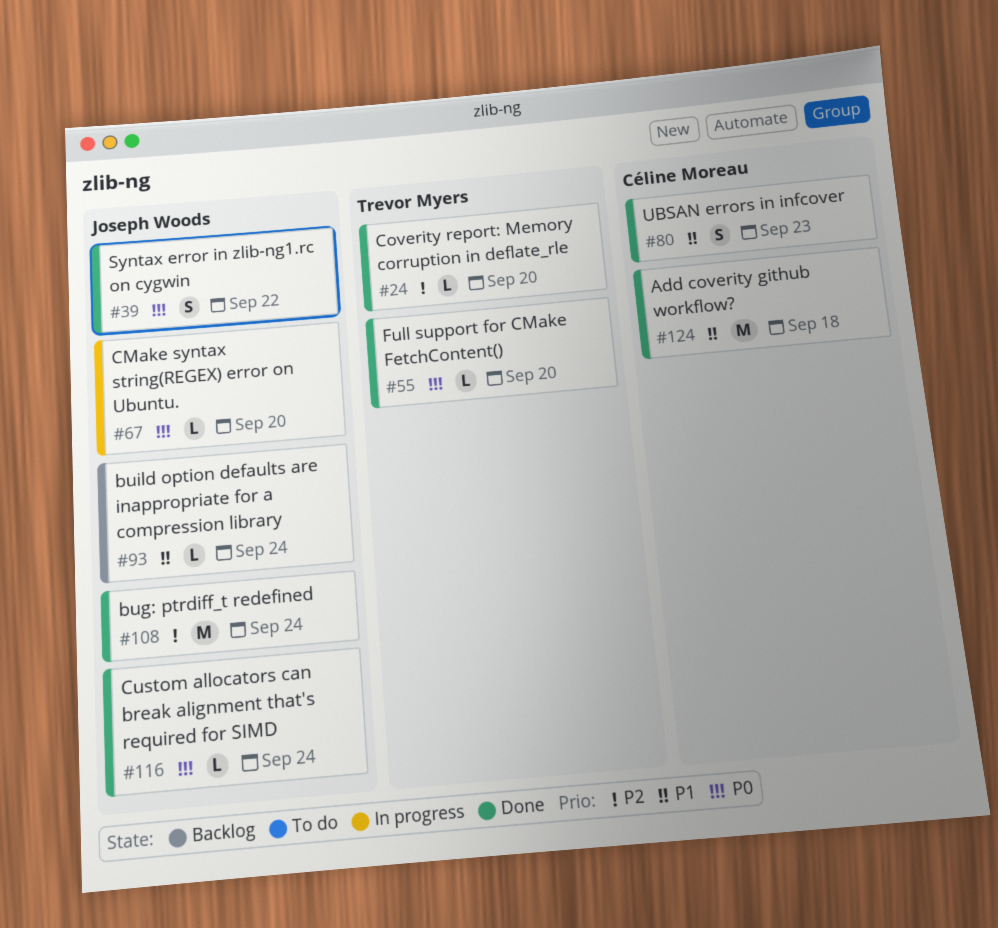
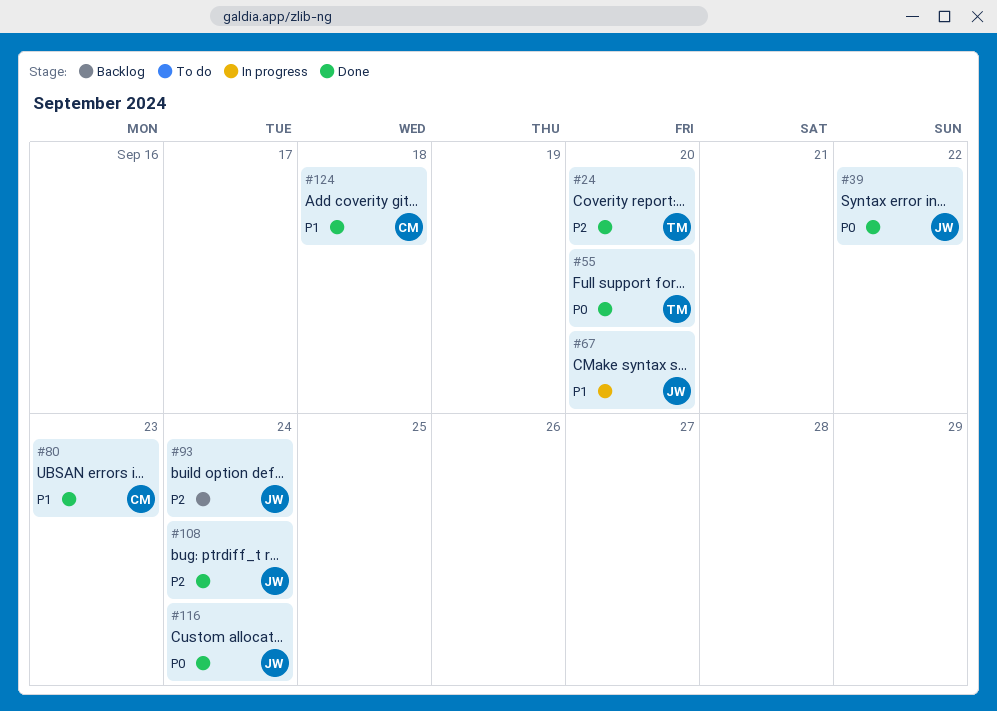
#67, priority: P0 -> P1
#93, priority: P1 -> P2

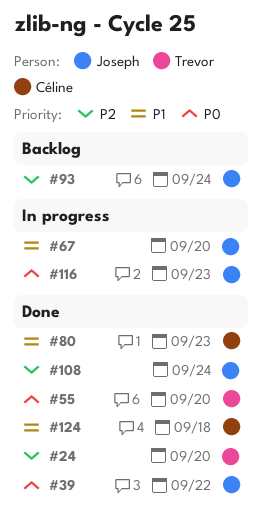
#116, status: Done -> In progress
#116, due: Sep 24 -> Sep 23

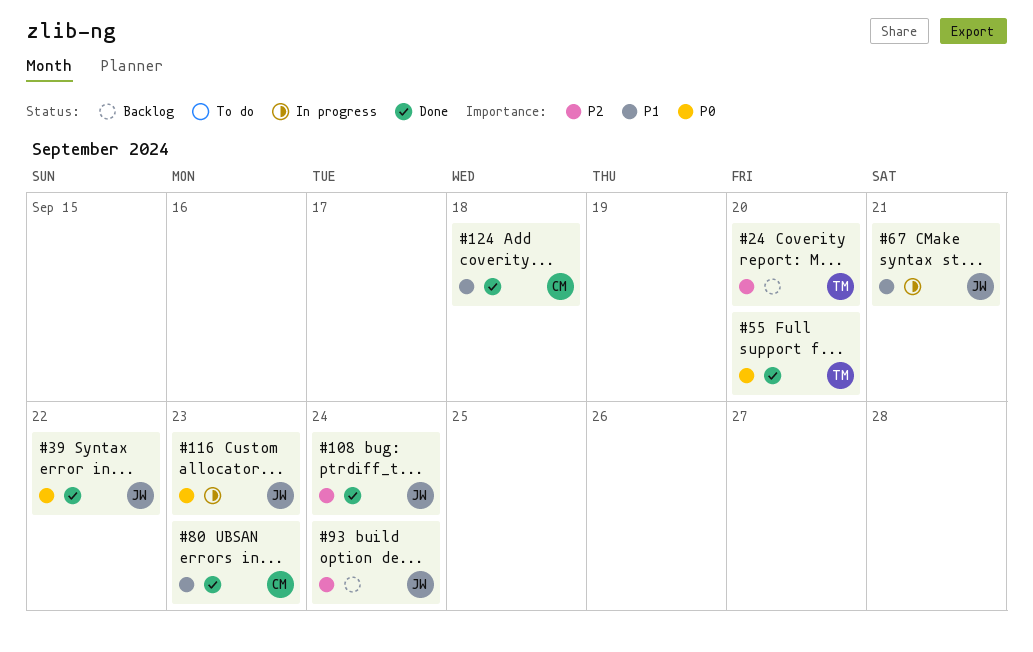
#24, status: Done -> Backlog
#67, due: Sep 20 -> Sep 21

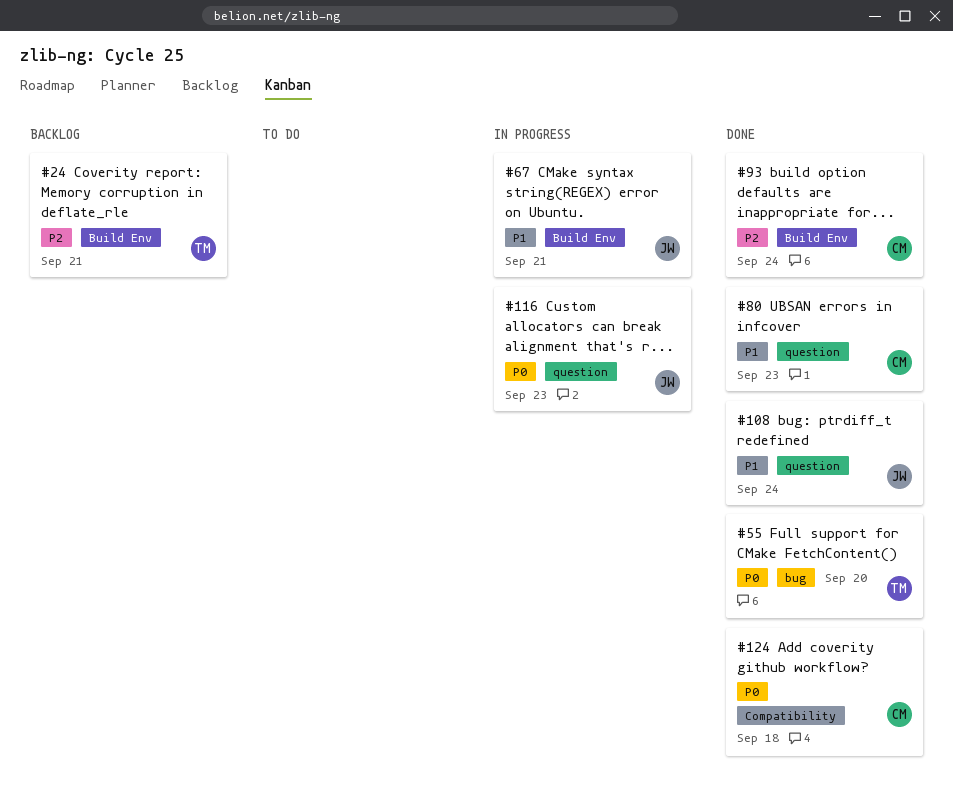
#24, due: Sep 20 -> Sep 21
#39: present -> none
#93, status: Backlog -> Done
#93, owner: JW -> CM
#108, priority: P2 -> P1
#124, priority: P1 -> P0

